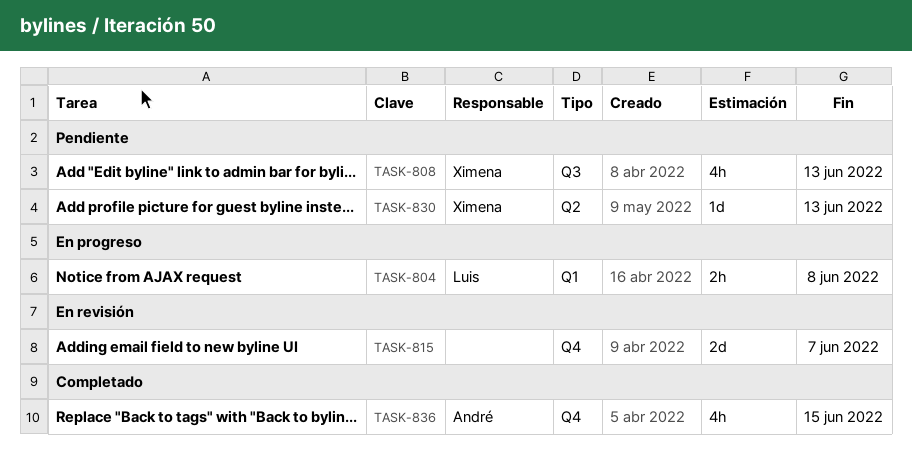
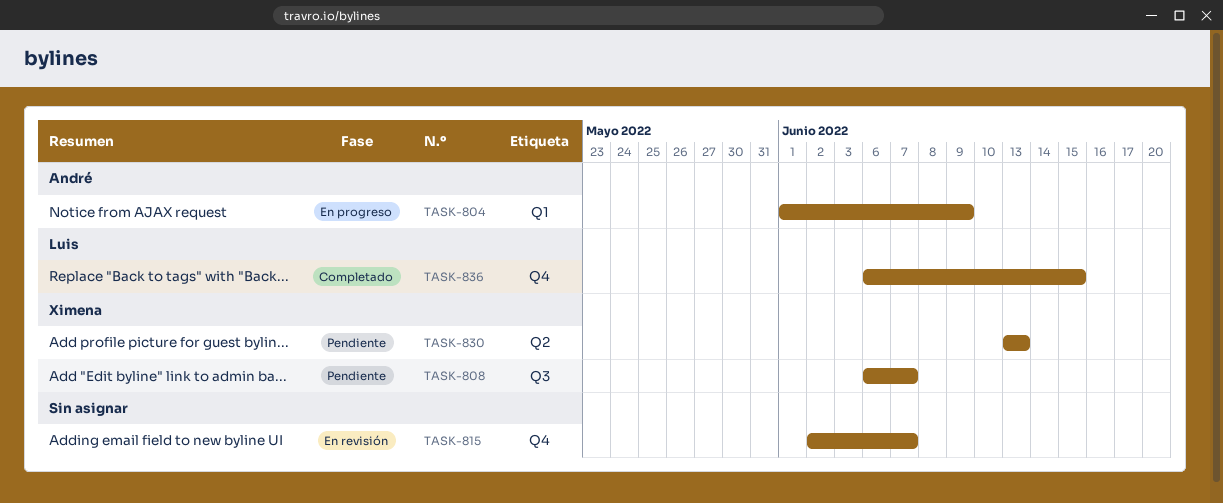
TASK-804, owner: Luis -> André
TASK-804, due: Jun 8 -> Jun 9
TASK-808, due: Jun 13 -> Jun 7
TASK-836, owner: André -> Luis

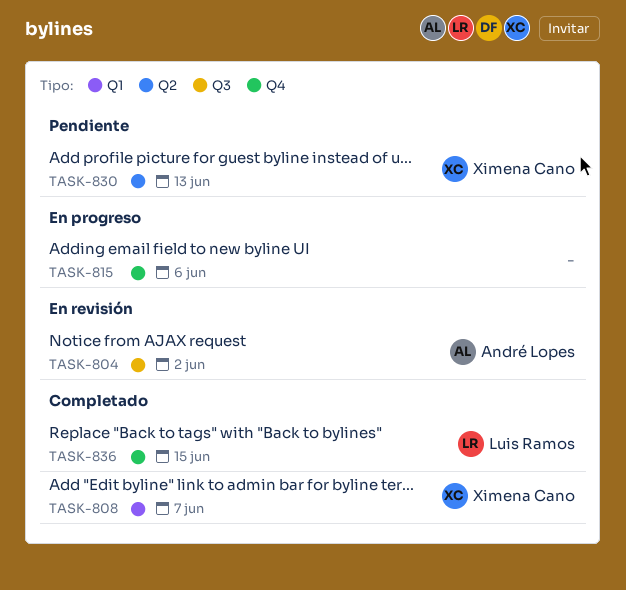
TASK-804, status: En progreso -> En revisión
TASK-804, label: Q1 -> Q3
TASK-804, due: Jun 9 -> Jun 2
TASK-808, status: Pendiente -> Completado
TASK-808, label: Q3 -> Q1
TASK-815, status: En revisión -> En progreso
TASK-815, due: Jun 7 -> Jun 6

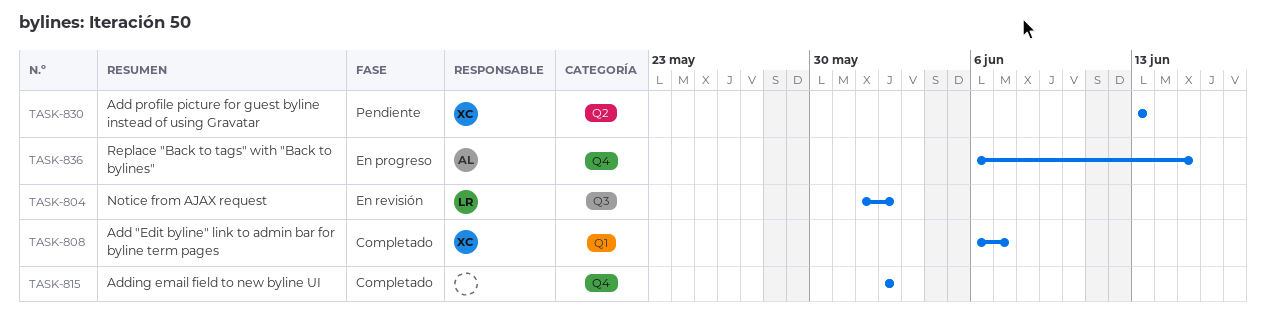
TASK-804, owner: André Lopes -> Luis Ramos
TASK-815, status: En progreso -> Completado
TASK-815, due: Jun 6 -> Jun 2
TASK-836, status: Completado -> En progreso
TASK-836, owner: Luis Ramos -> André Lopes

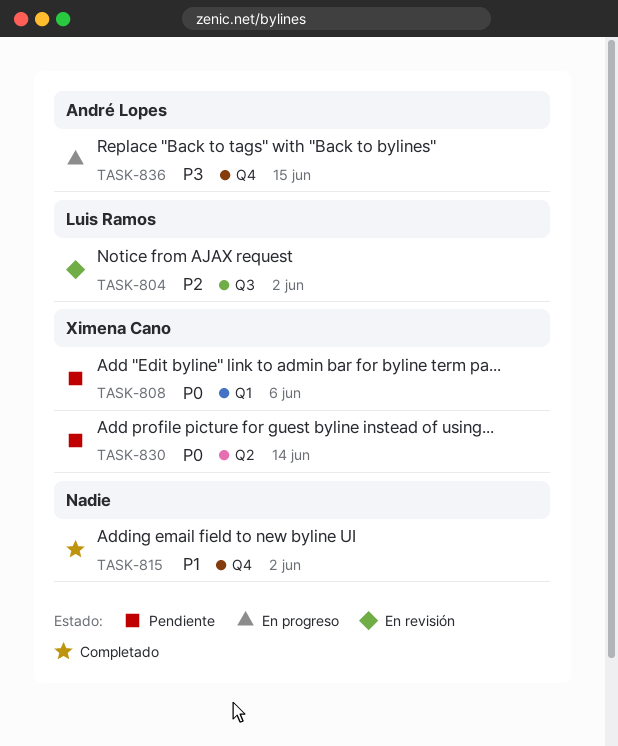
TASK-808, status: Completado -> Pendiente
TASK-808, due: Jun 7 -> Jun 6
TASK-830, due: Jun 13 -> Jun 14

